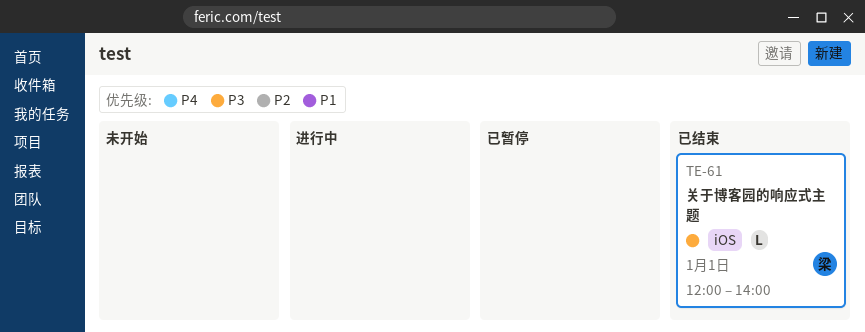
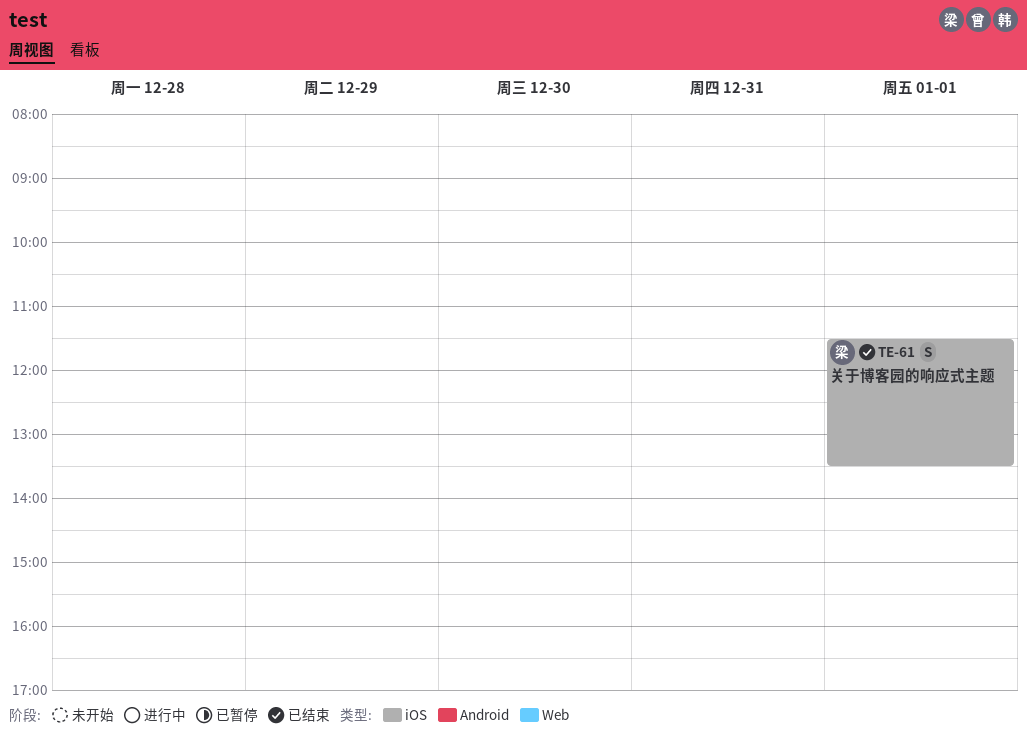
TE-61, estimate: L -> S
TE-61, begins: 12:00 -> 11:30
TE-61, ends: 14:00 -> 13:30

